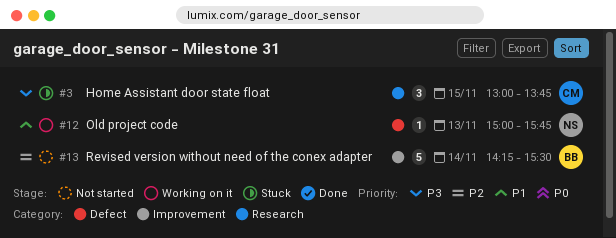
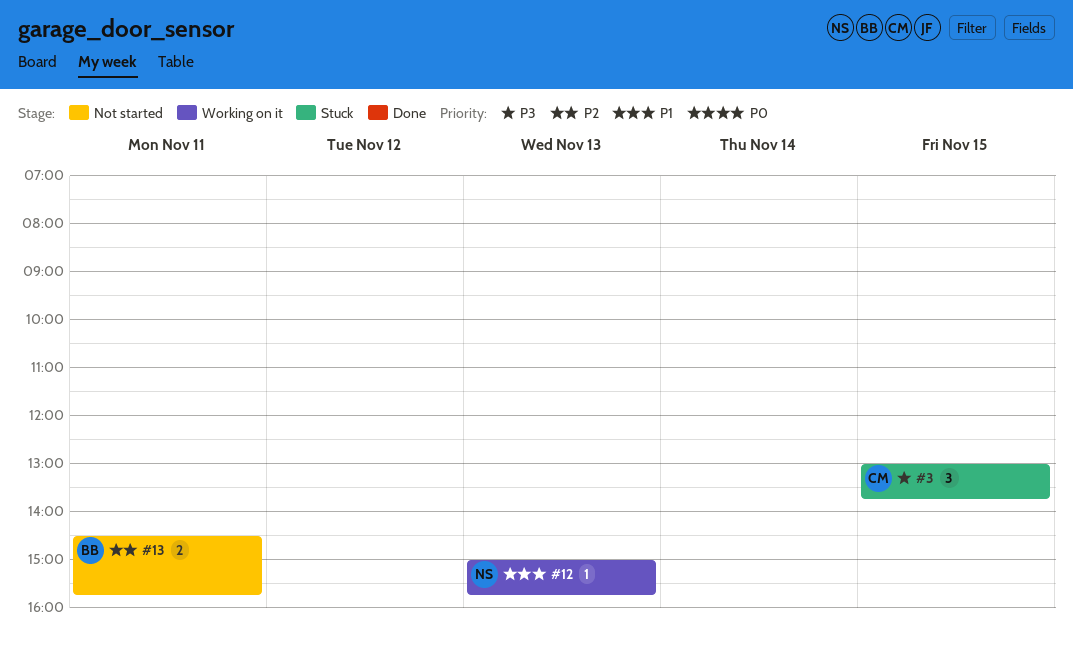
#13, estimate: 5 -> 2
#13, day: Nov 14 -> Nov 11
#13, begins: 14:15 -> 14:30
#13, ends: 15:30 -> 15:45

